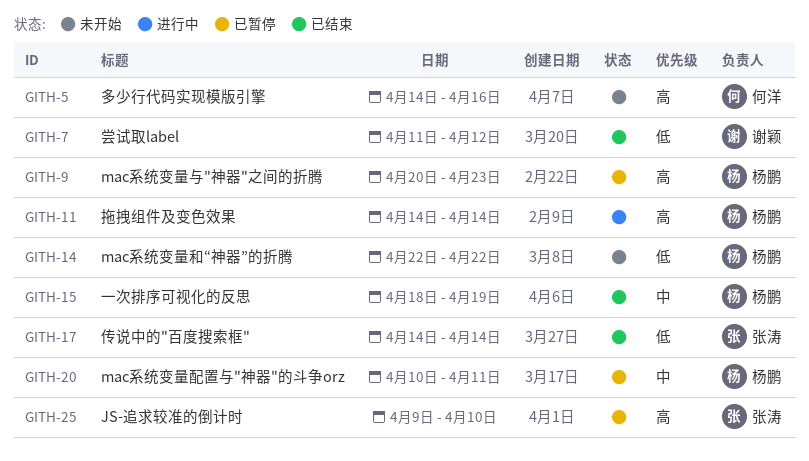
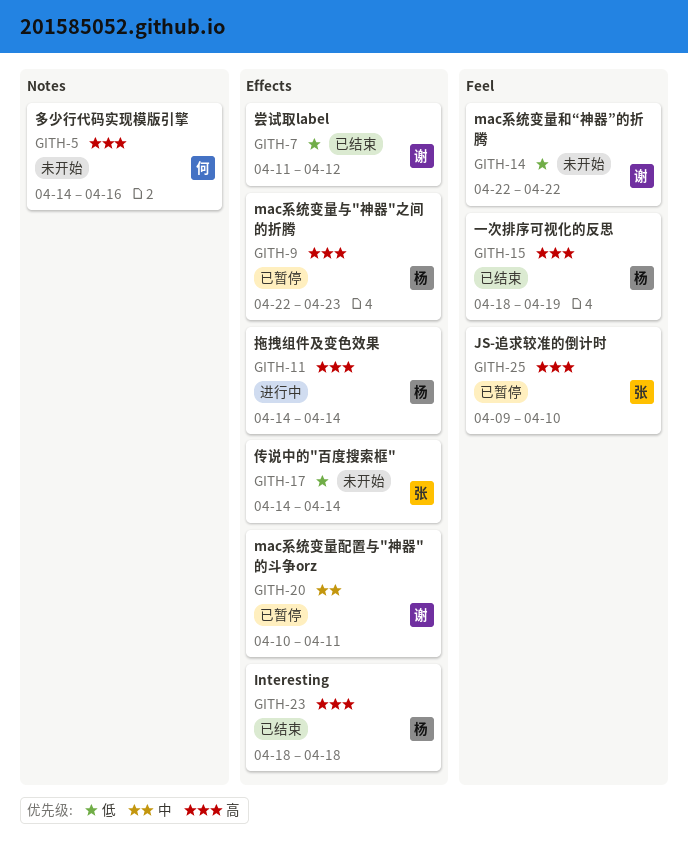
GITH-9, start: Apr 20 -> Apr 22
GITH-14, owner: 杨鹏 -> 谢颖
GITH-15, priority: 中 -> 高
GITH-17, status: 已结束 -> 未开始
GITH-20, owner: 杨鹏 -> 谢颖
GITH-23: none -> present

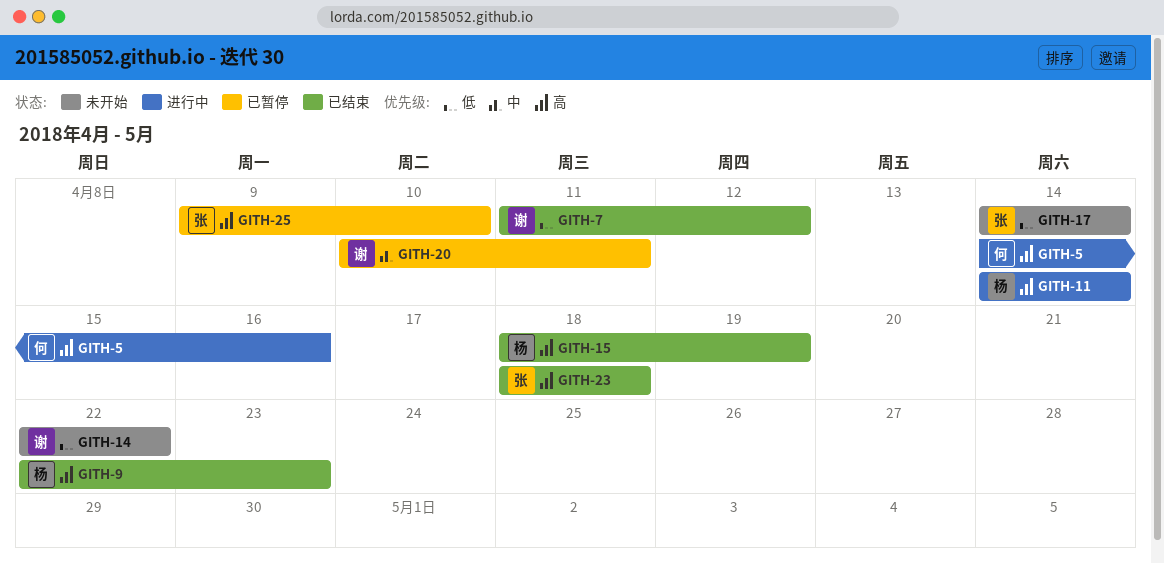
GITH-5, status: 未开始 -> 进行中
GITH-9, status: 已暂停 -> 已结束
GITH-23, owner: 杨 -> 张

